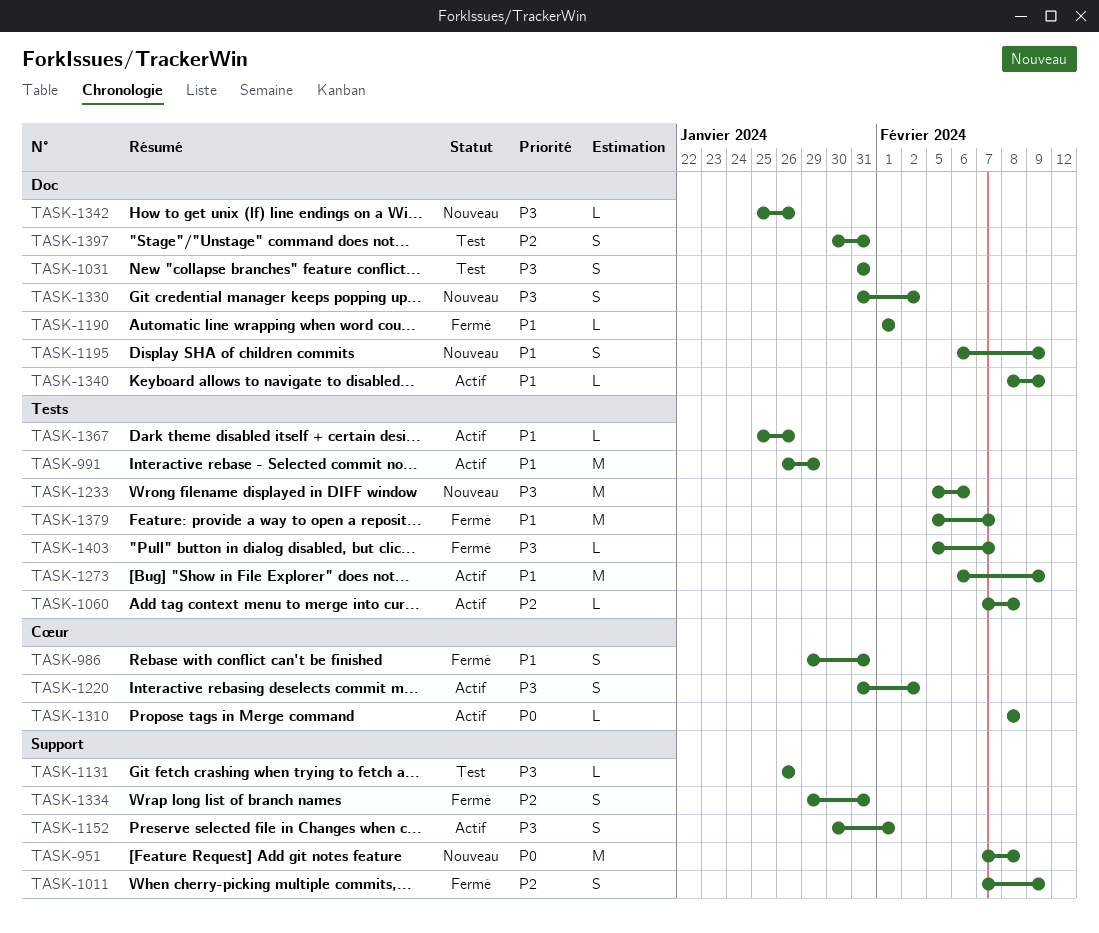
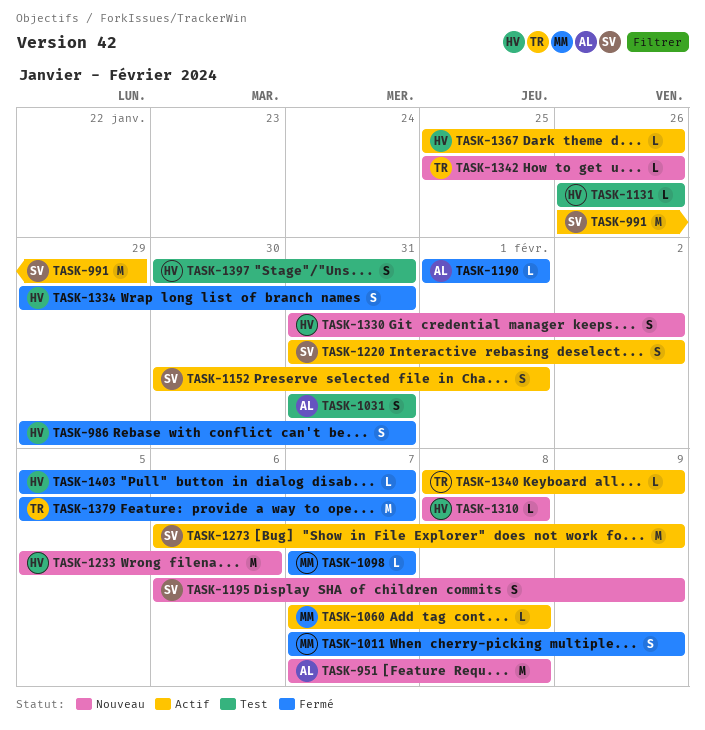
TASK-1098: none -> present
TASK-1310, status: Actif -> Nouveau

